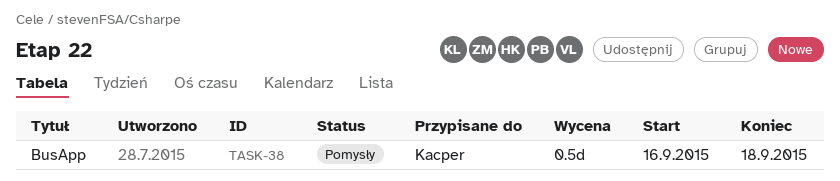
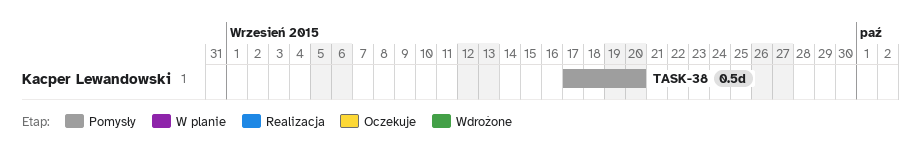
TASK-38, start: Sep 16 -> Sep 17
TASK-38, due: Sep 18 -> Sep 20

